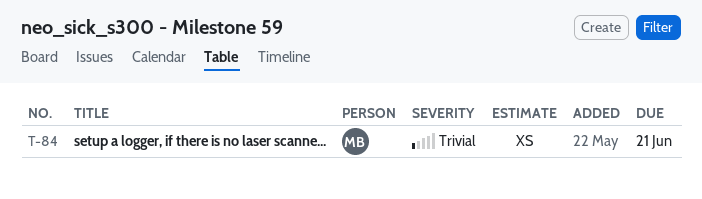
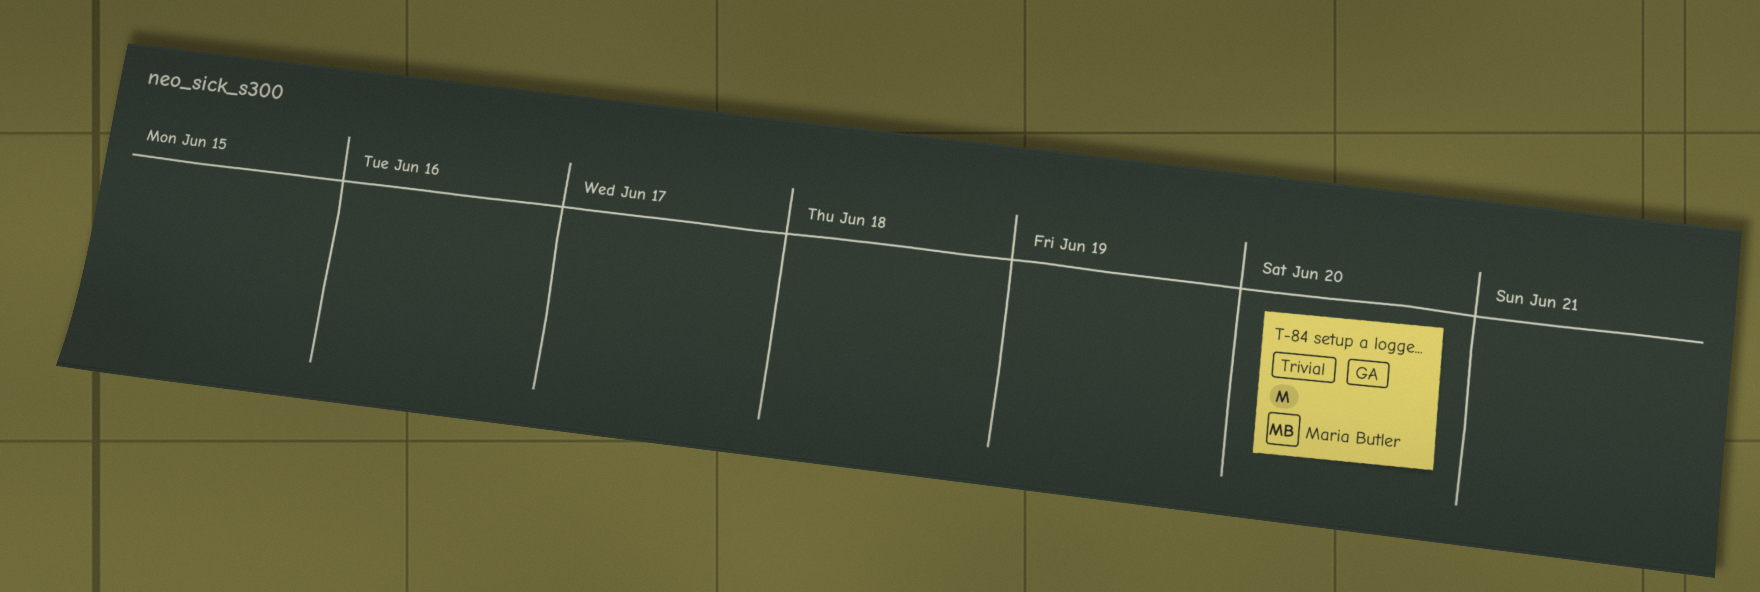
T-84, estimate: XS -> M
T-84, due: Jun 21 -> Jun 20

